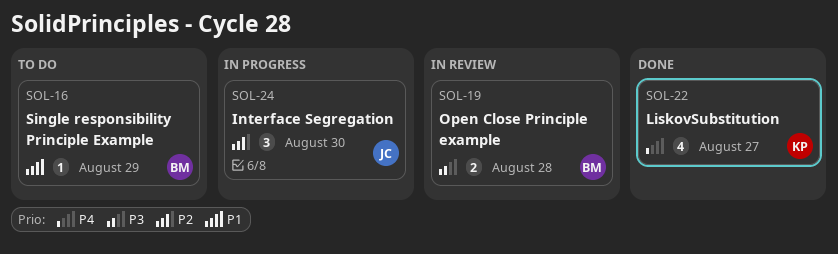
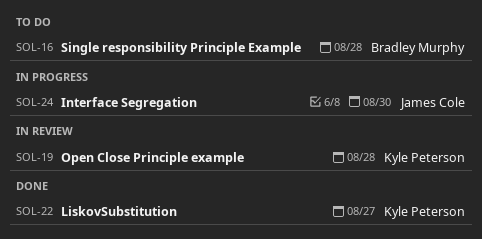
SOL-16, due: Aug 29 -> Aug 28
SOL-19, owner: Bradley Murphy -> Kyle Peterson

